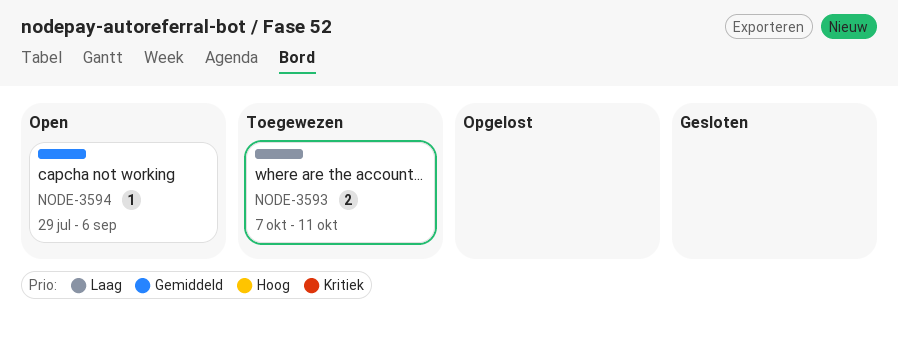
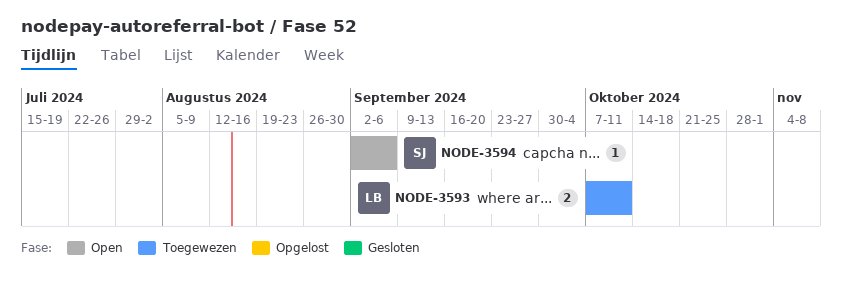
NODE-3594, start: Jul 29 -> Sep 2

